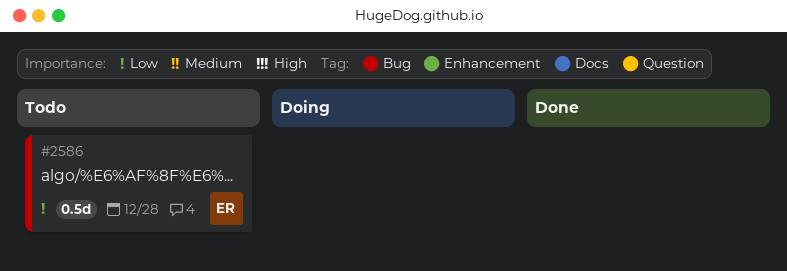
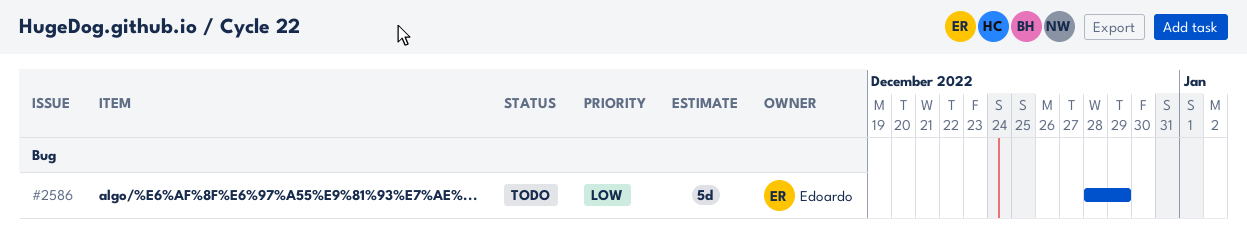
#2586, estimate: 0.5d -> 5d
#2586, due: Dec 28 -> Dec 29

